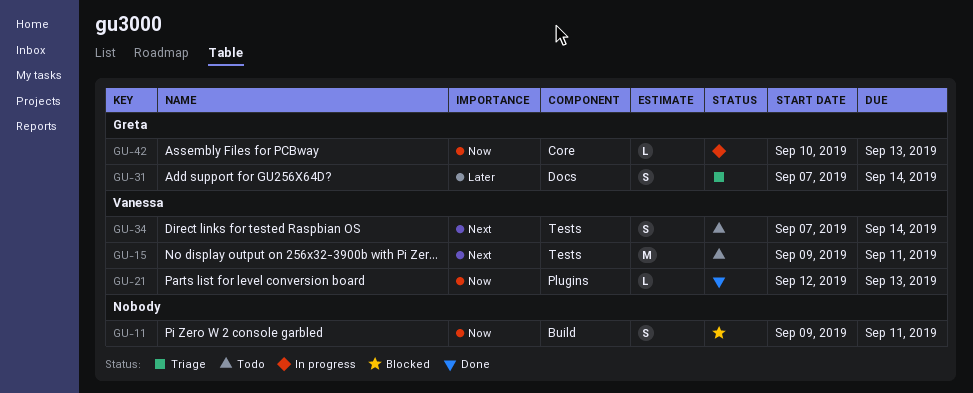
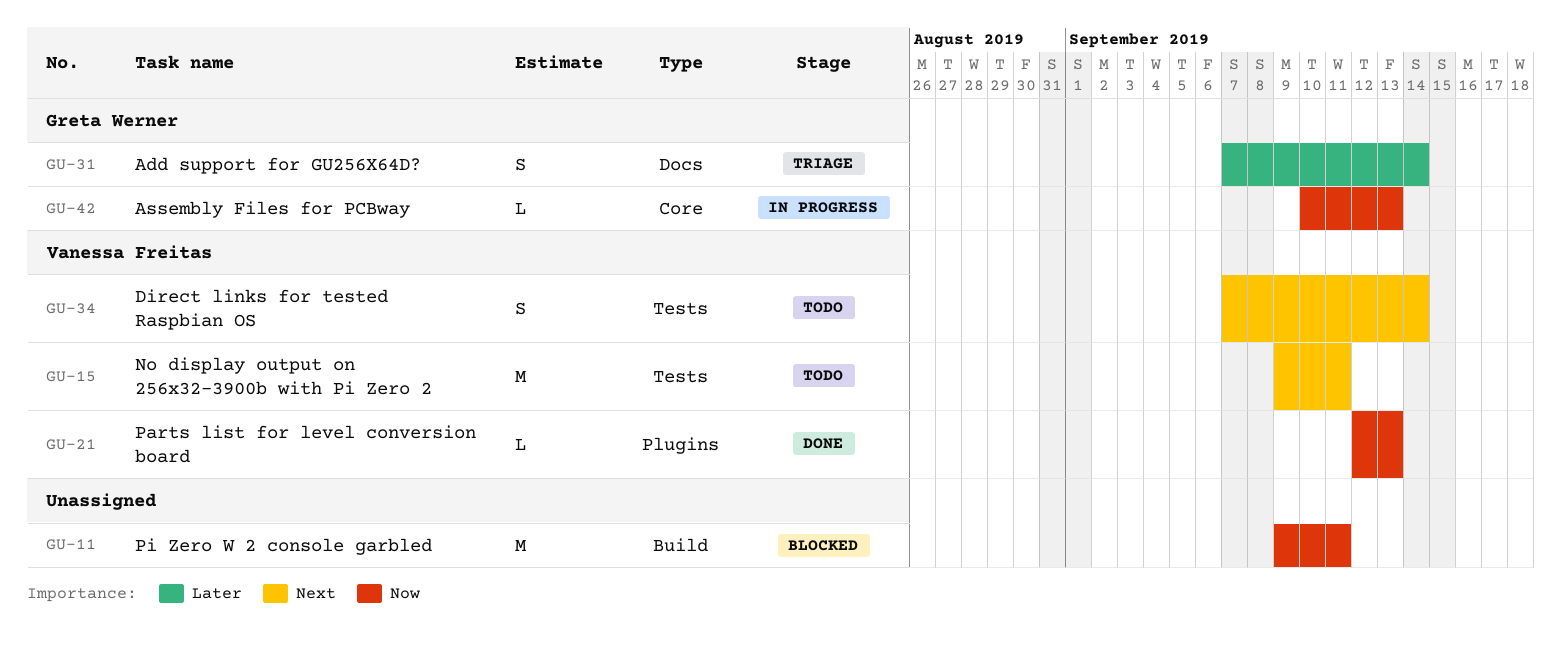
GU-11, estimate: S -> M

